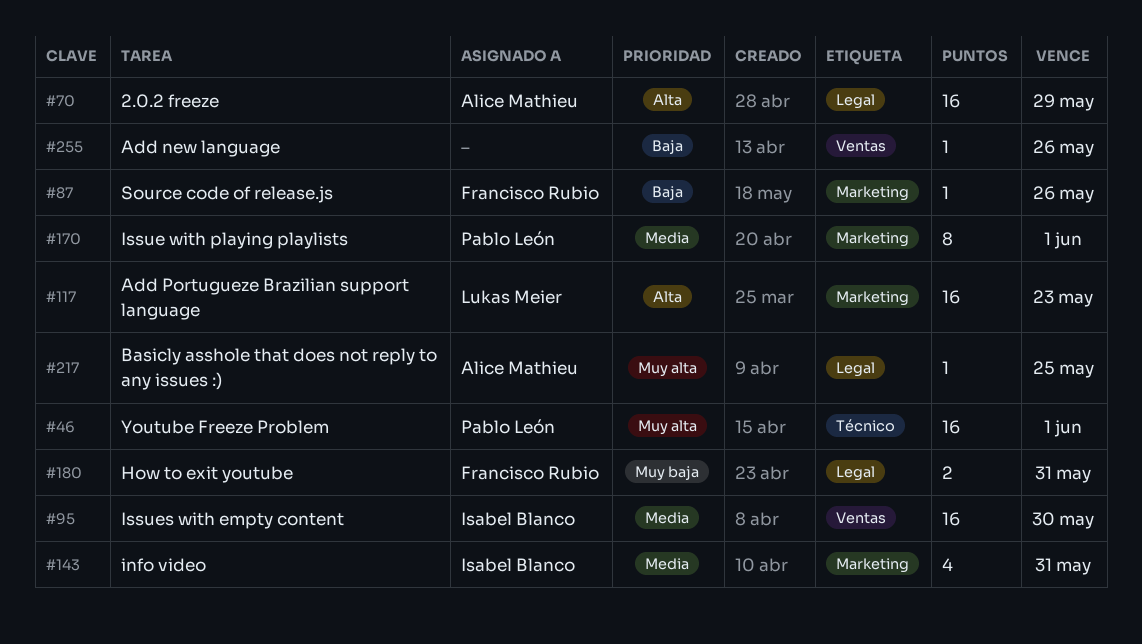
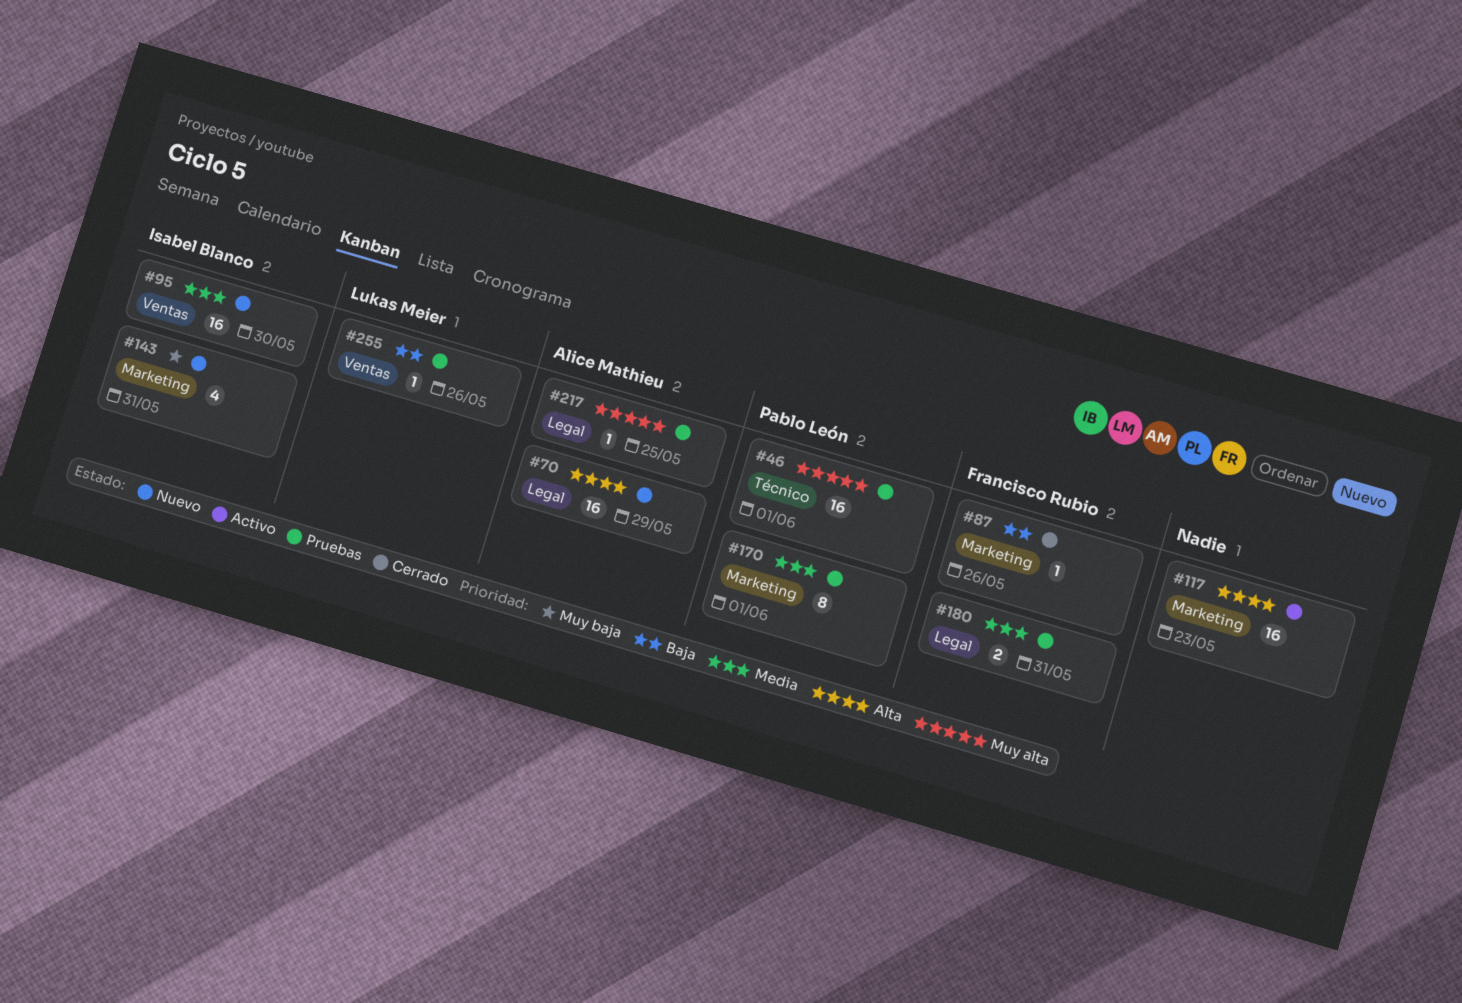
#117, owner: Lukas Meier -> none
#143, priority: Media -> Muy baja
#180, priority: Muy baja -> Media
#255, owner: none -> Lukas Meier

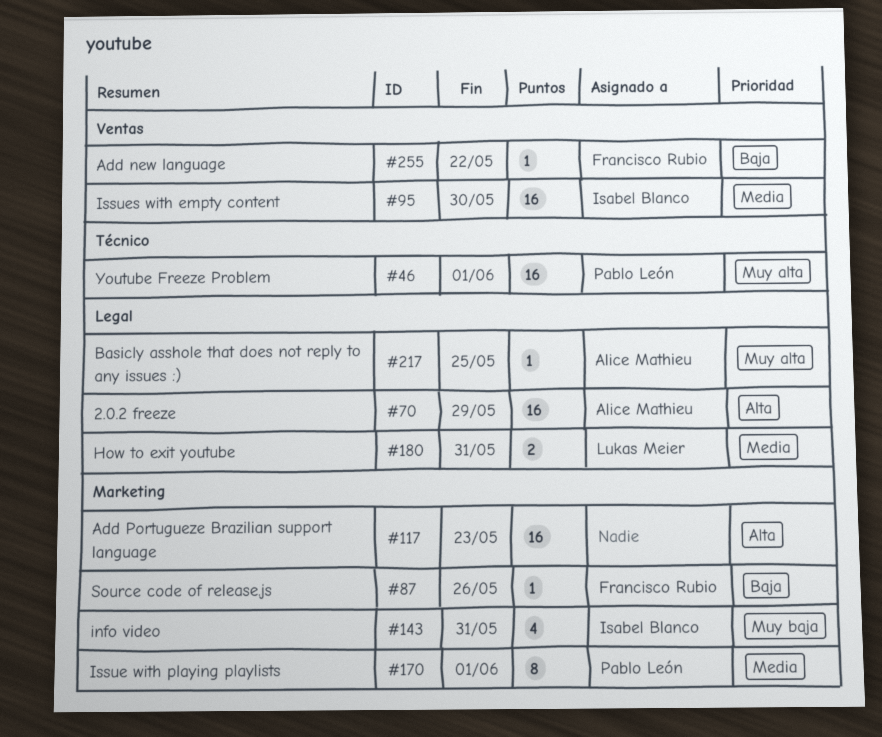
#180, owner: Francisco Rubio -> Lukas Meier
#255, owner: Lukas Meier -> Francisco Rubio
#255, due: May 26 -> May 22

